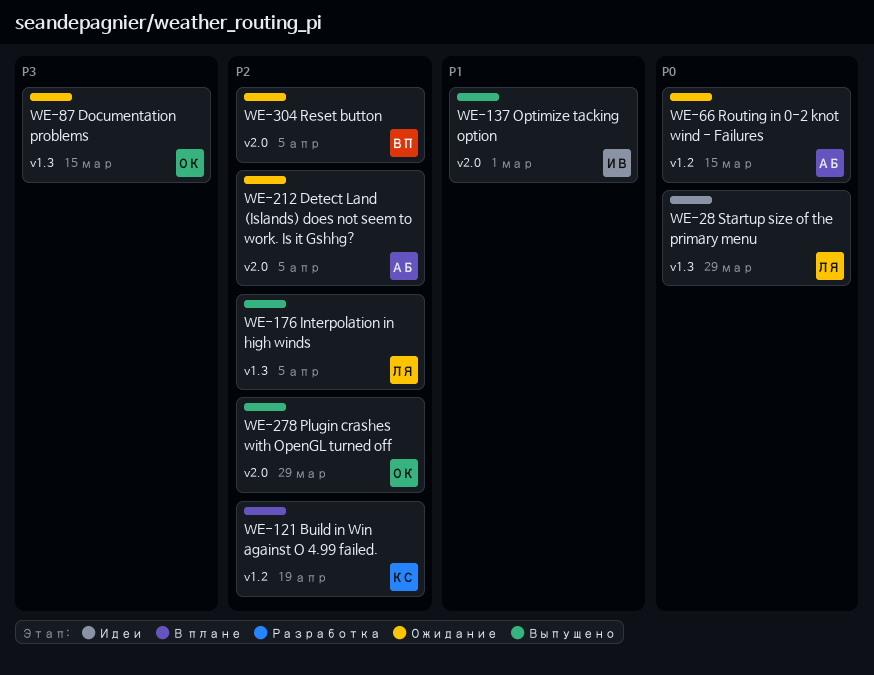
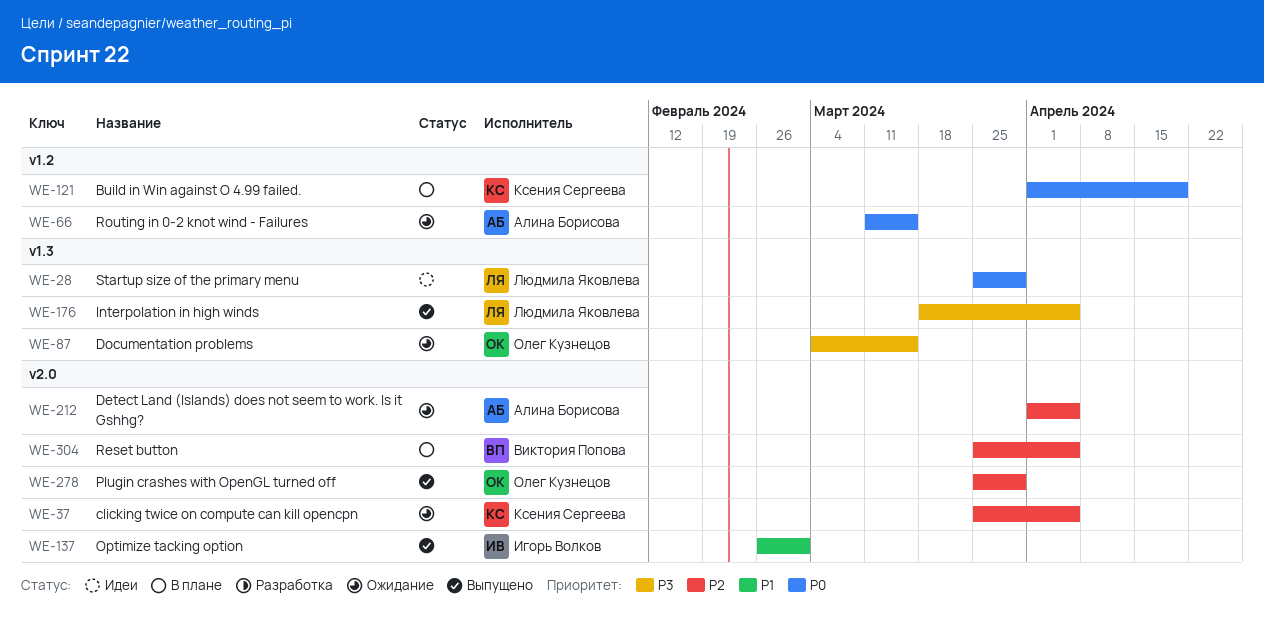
WE-37: none -> present
WE-121, priority: P2 -> P0
WE-176, priority: P2 -> P3
WE-304, status: Ожидание -> В плане

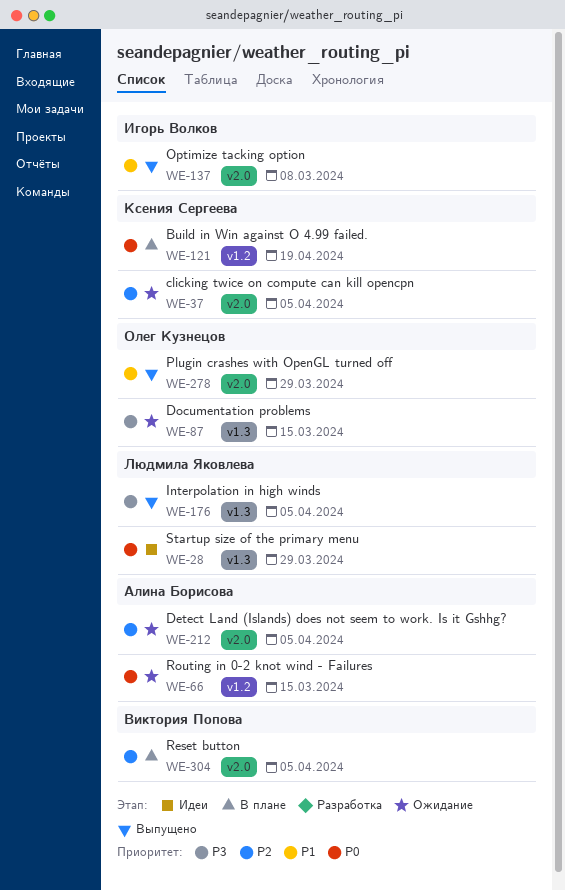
WE-137, due: Mar 1 -> Mar 8
WE-278, priority: P2 -> P1

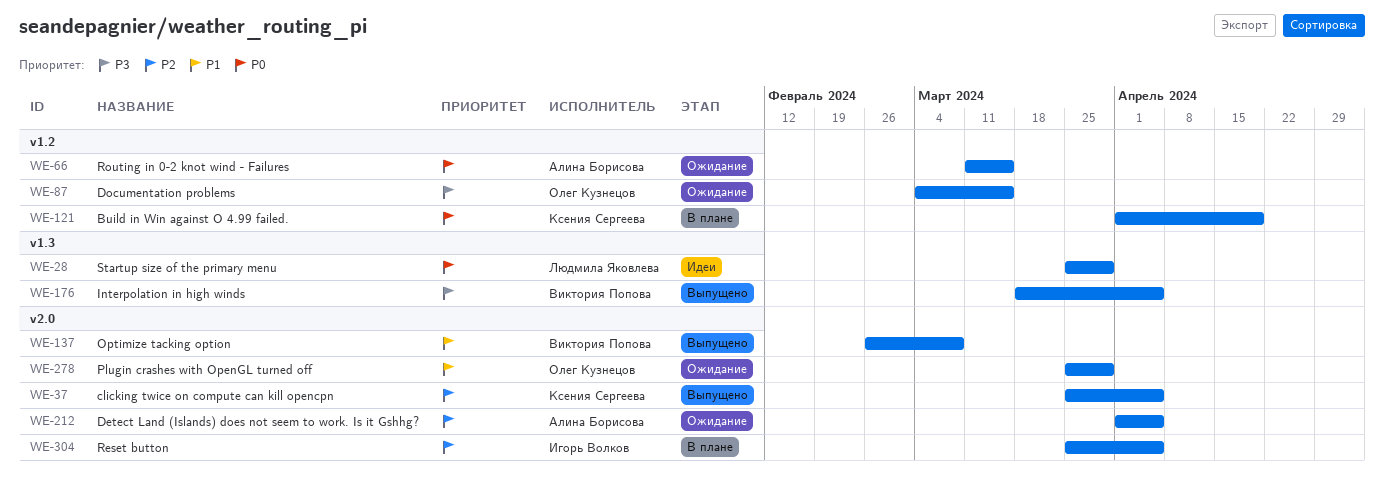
WE-37, status: Ожидание -> Выпущено
WE-87, label: v1.3 -> v1.2
WE-137, owner: Игорь Волков -> Виктория Попова
WE-176, owner: Людмила Яковлева -> Виктория Попова
WE-278, status: Выпущено -> Ожидание
WE-304, owner: Виктория Попова -> Игорь Волков

